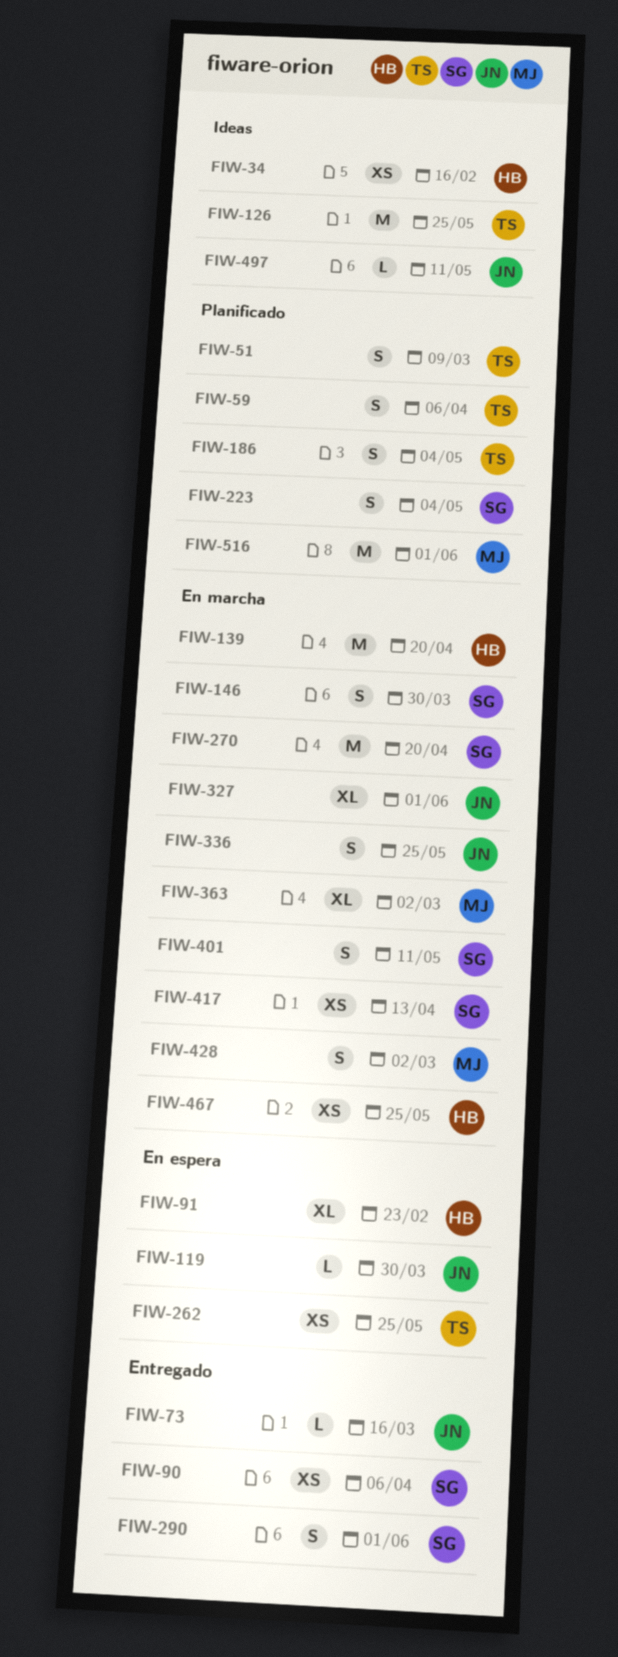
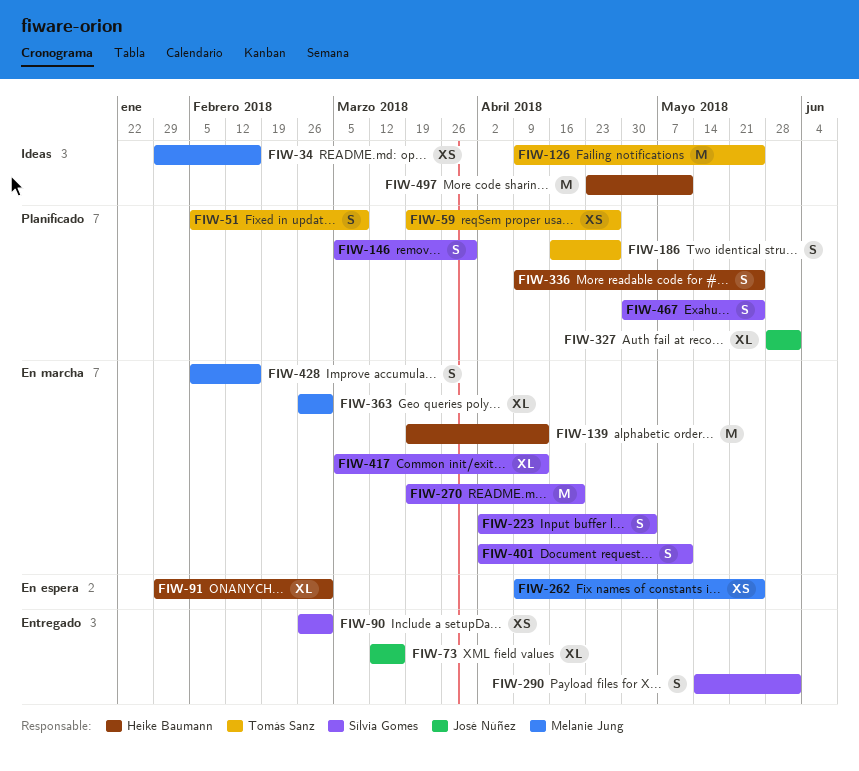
FIW-34, owner: Heike Baumann -> Melanie Jung
FIW-59, estimate: S -> XS
FIW-59, due: Apr 6 -> Apr 27
FIW-73, estimate: L -> XL
FIW-90, due: Apr 6 -> Mar 2
FIW-91, due: Feb 23 -> Mar 2
FIW-119: present -> none
FIW-139, due: Apr 20 -> Apr 13
FIW-146, status: En marcha -> Planificado
FIW-186, due: May 4 -> Apr 27
FIW-223, status: Planificado -> En marcha
FIW-262, owner: Tomás Sanz -> Melanie Jung
FIW-327, status: En marcha -> Planificado
FIW-336, status: En marcha -> Planificado
FIW-336, owner: José Núñez -> Heike Baumann
FIW-417, estimate: XS -> XL
FIW-428, due: Mar 2 -> Feb 16
FIW-467, status: En marcha -> Planificado
FIW-467, owner: Heike Baumann -> Sílvia Gomes
FIW-467, estimate: XS -> S
FIW-497, owner: José Núñez -> Heike Baumann
FIW-497, estimate: L -> M
FIW-516: present -> none

